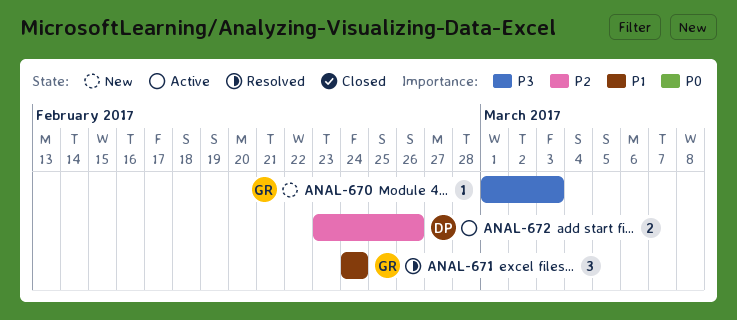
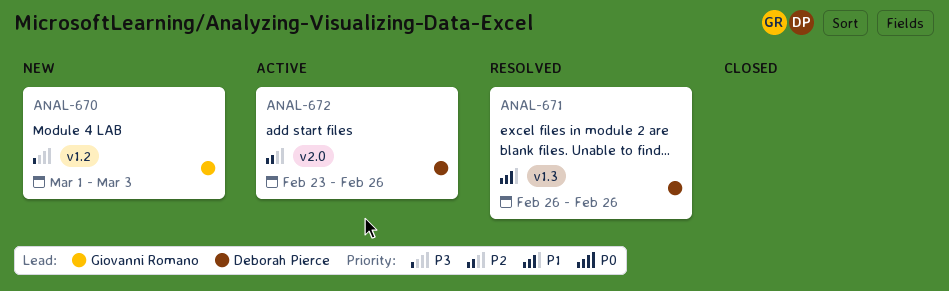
ANAL-671, owner: Giovanni Romano -> Deborah Pierce
ANAL-671, start: Feb 24 -> Feb 26
ANAL-671, due: Feb 24 -> Feb 26

